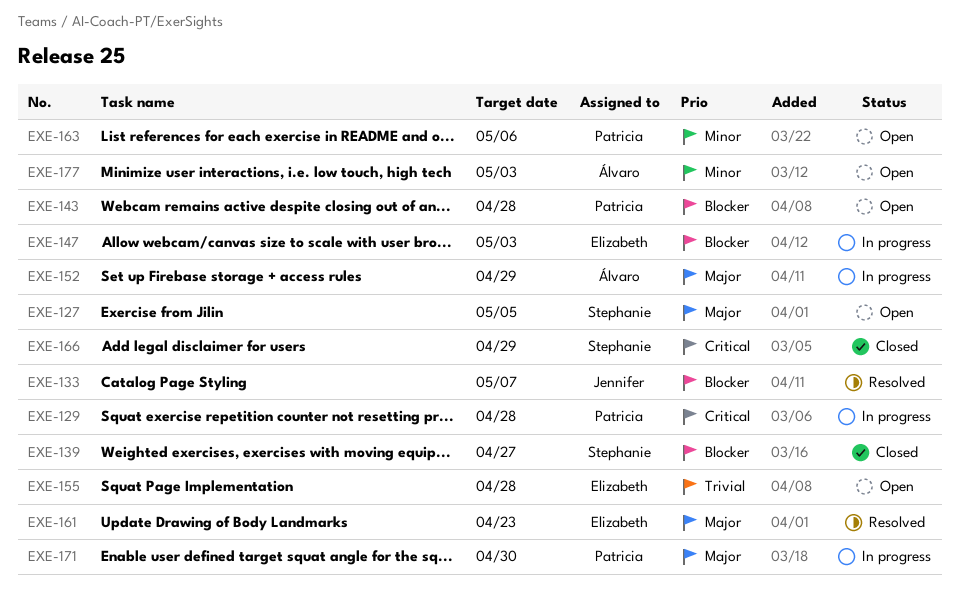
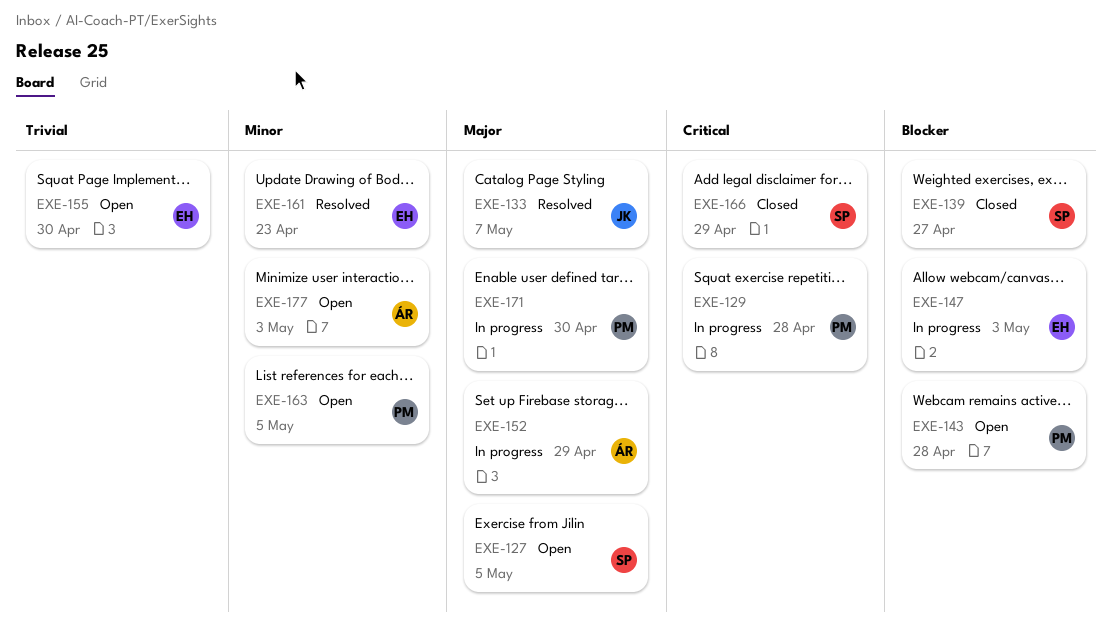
EXE-133, priority: Blocker -> Major
EXE-155, due: Apr 28 -> Apr 30
EXE-161, priority: Major -> Minor
EXE-163, due: May 6 -> May 5

